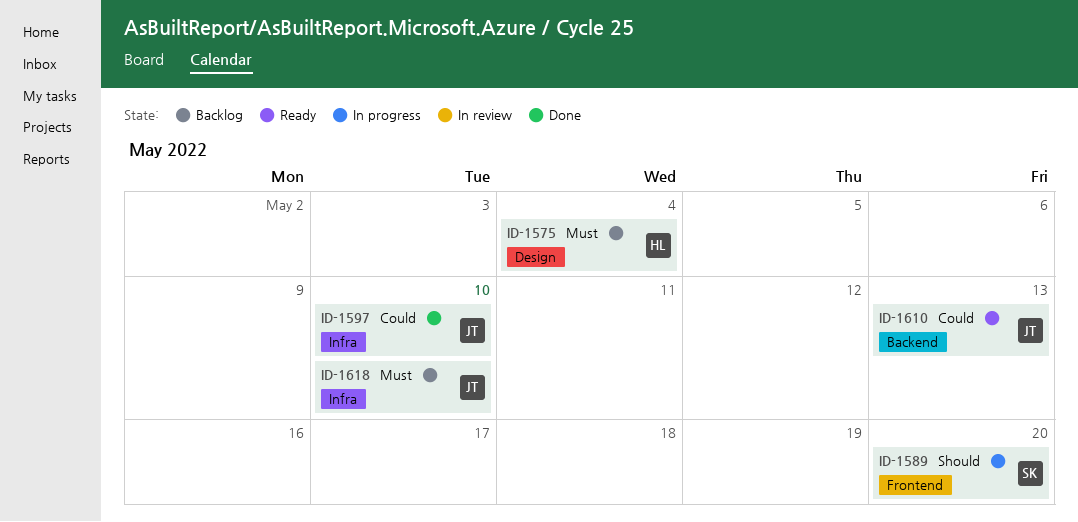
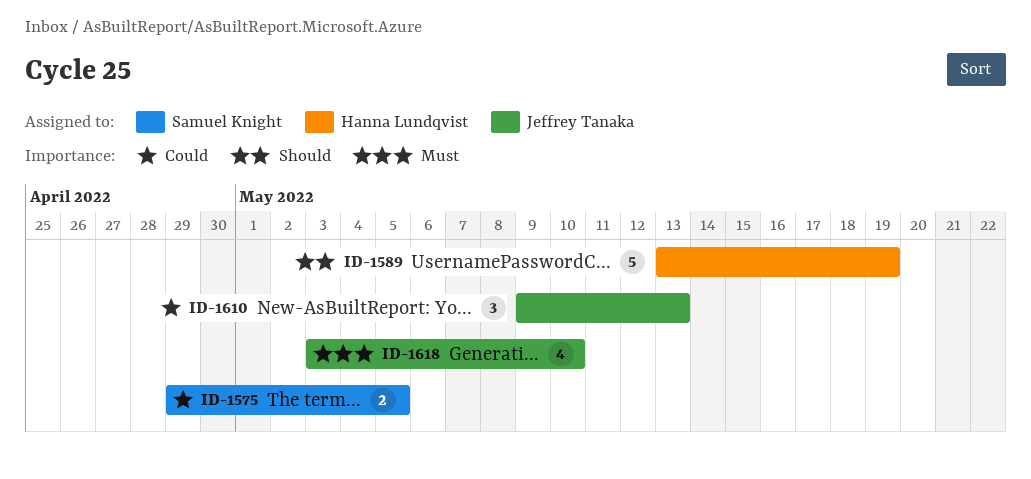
ID-1575, owner: Hanna Lundqvist -> Samuel Knight
ID-1575, priority: Must -> Could
ID-1575, due: May 4 -> May 5
ID-1589, owner: Samuel Knight -> Hanna Lundqvist
ID-1589, due: May 20 -> May 19
ID-1597: present -> none

